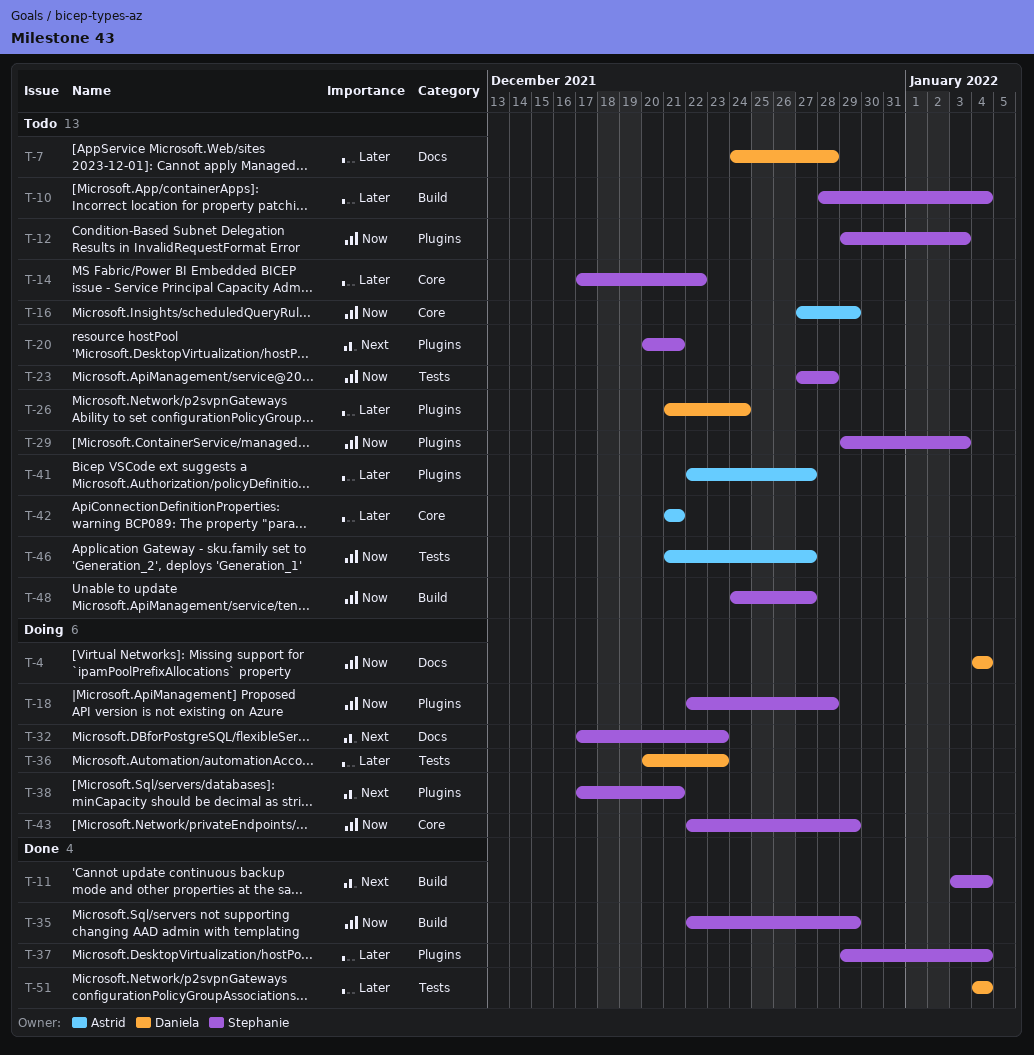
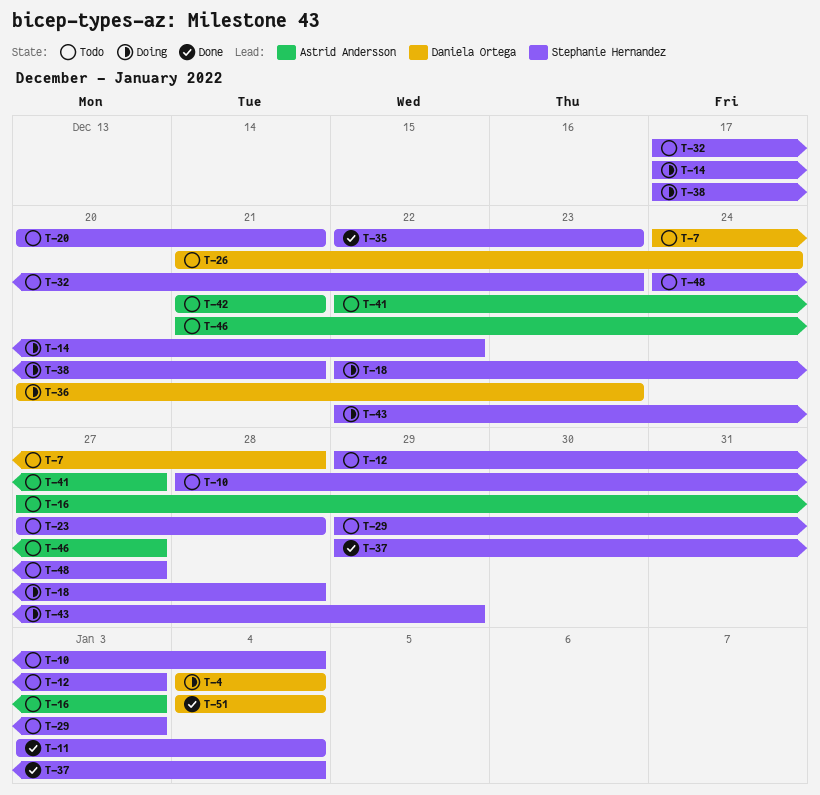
T-14, status: Todo -> Doing
T-16, due: Dec 29 -> Jan 3
T-32, status: Doing -> Todo
T-35, due: Dec 29 -> Dec 23

